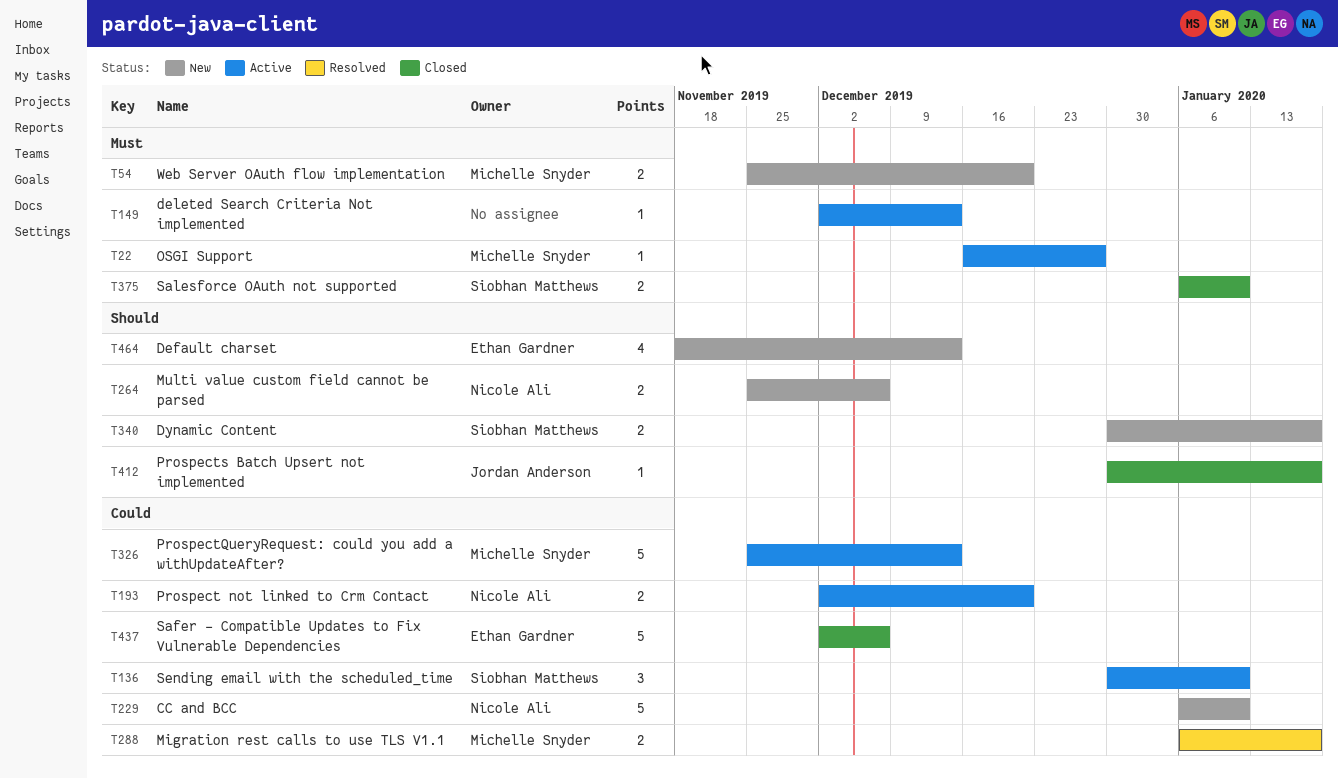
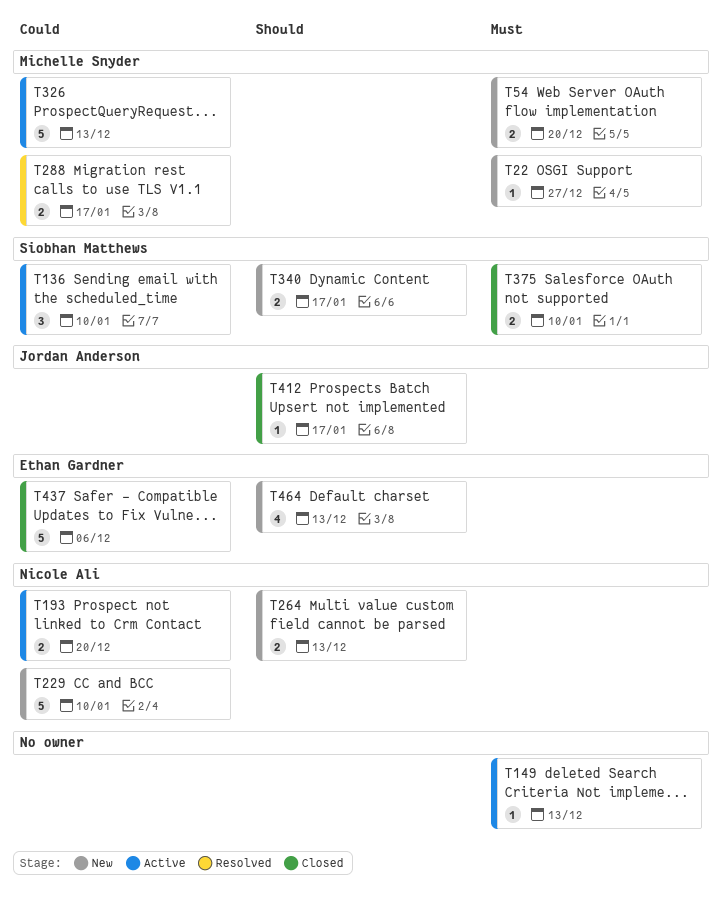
T22, status: Active -> New
T264, due: Dec 6 -> Dec 13

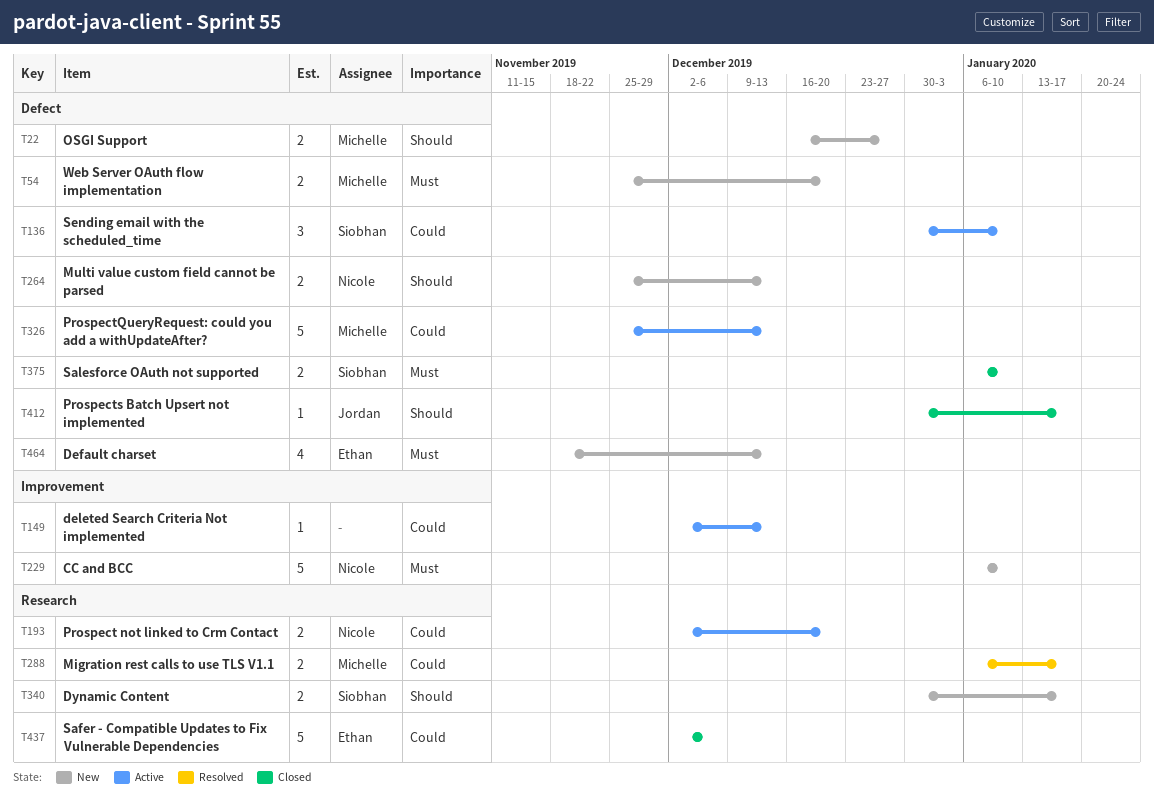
T22, priority: Must -> Should
T22, estimate: 1 -> 2
T149, priority: Must -> Could
T229, priority: Could -> Must
T464, priority: Should -> Must

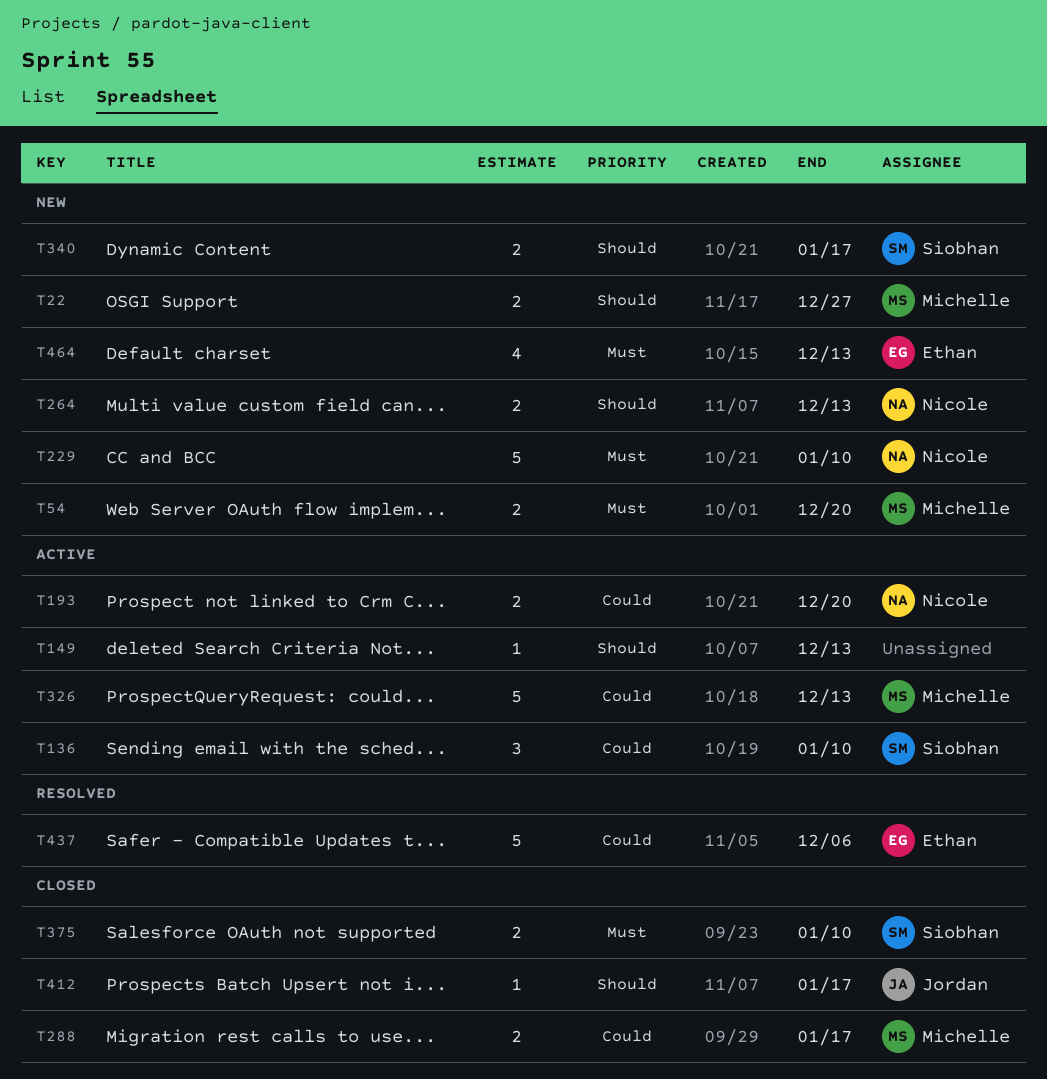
T149, priority: Could -> Should
T288, status: Resolved -> Closed
T437, status: Closed -> Resolved

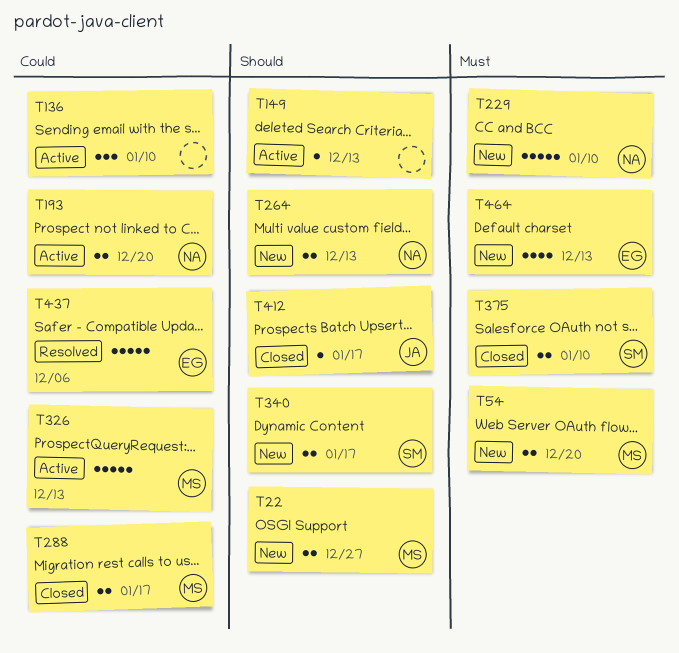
T136, owner: Siobhan -> none

